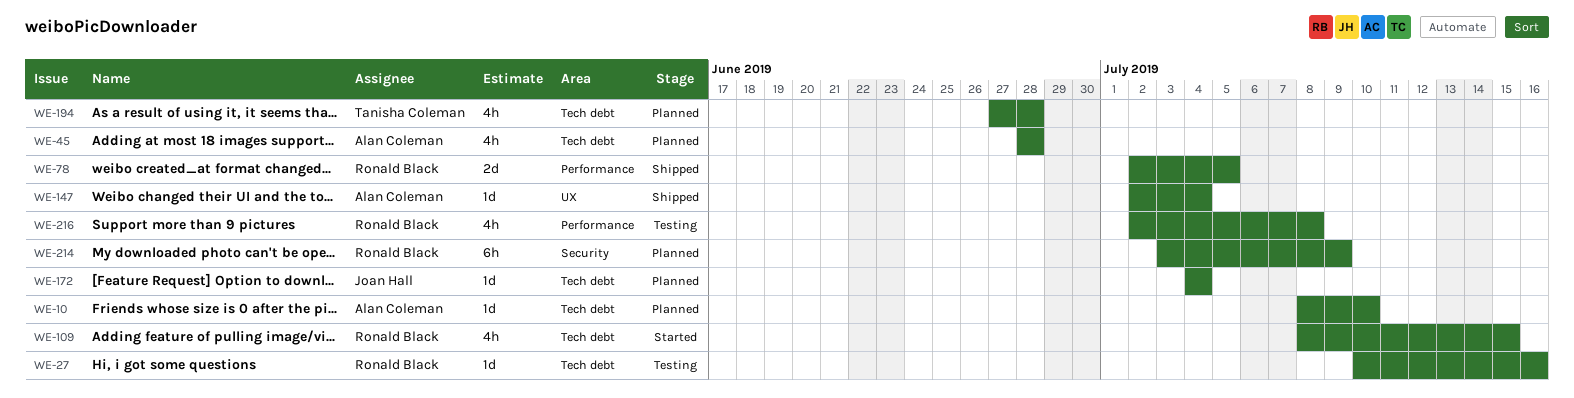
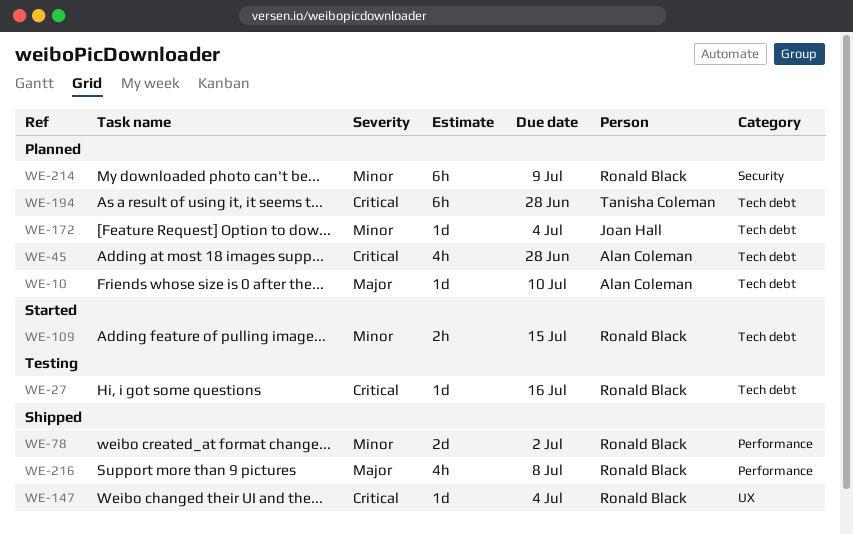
WE-78, due: Jul 5 -> Jul 2
WE-109, estimate: 4h -> 2h
WE-147, owner: Alan Coleman -> Ronald Black
WE-194, estimate: 4h -> 6h
WE-216, status: Testing -> Shipped

